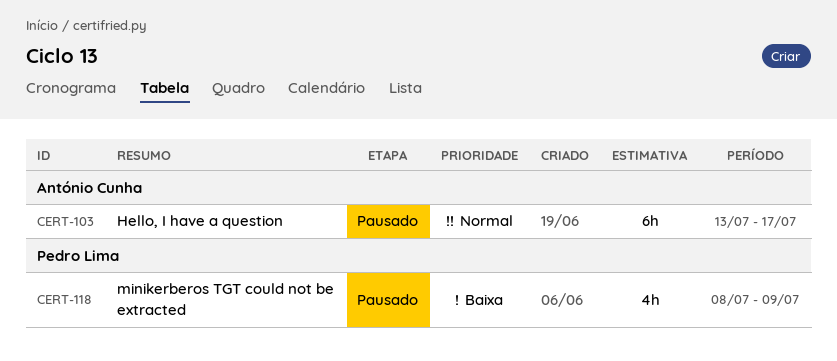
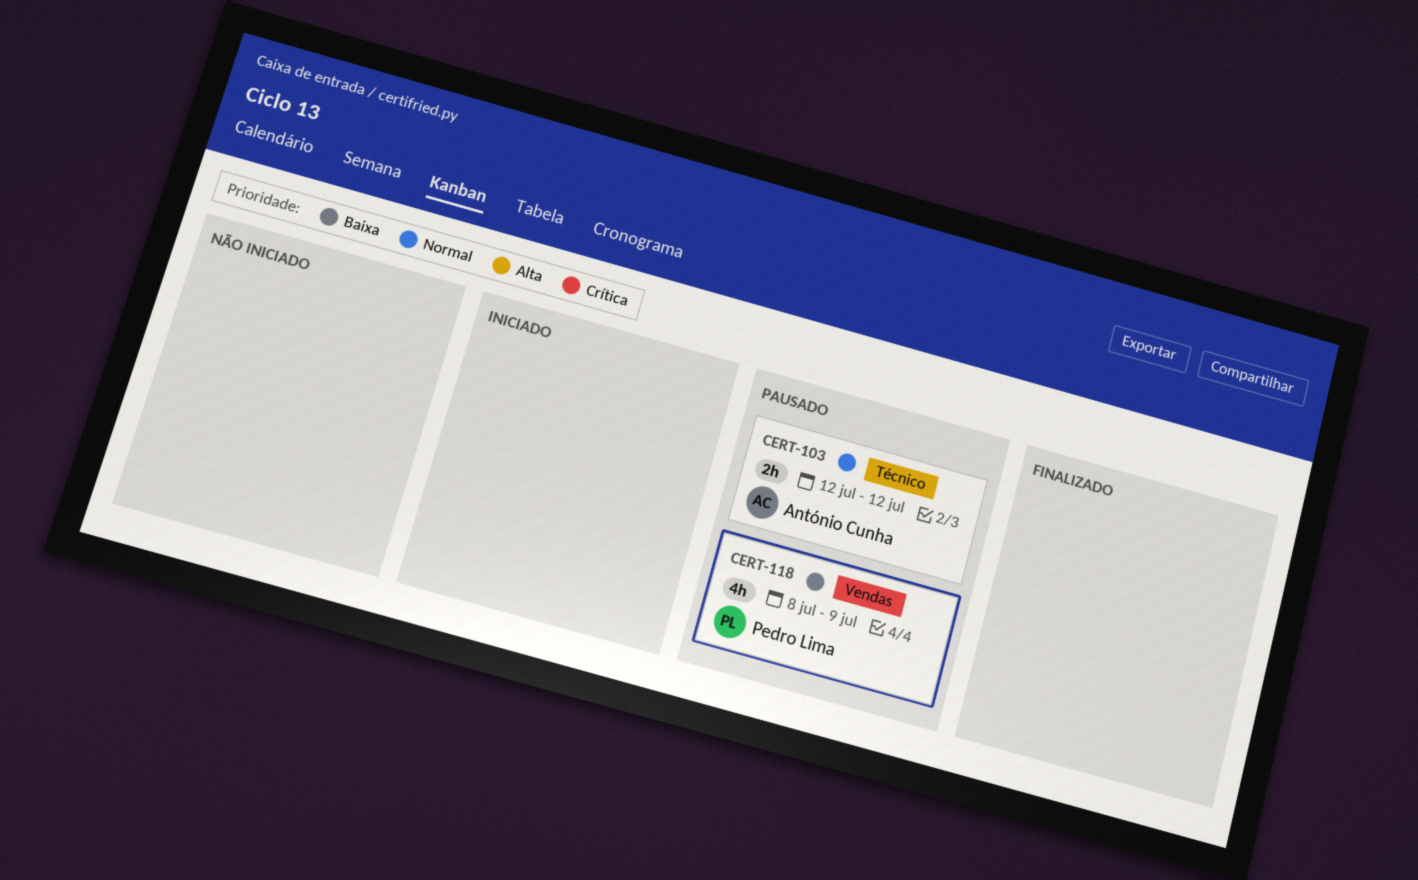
CERT-103, estimate: 6h -> 2h
CERT-103, start: Jul 13 -> Jul 12
CERT-103, due: Jul 17 -> Jul 12

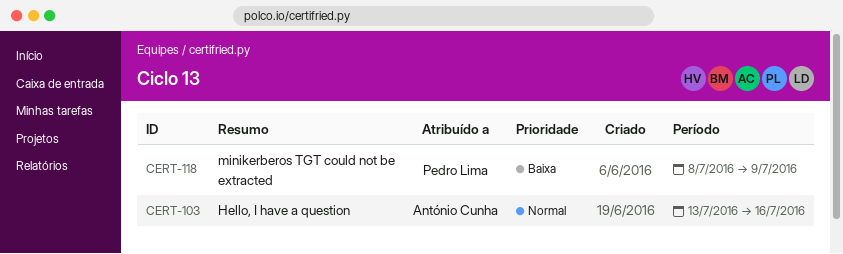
CERT-103, start: Jul 12 -> Jul 13
CERT-103, due: Jul 12 -> Jul 16

